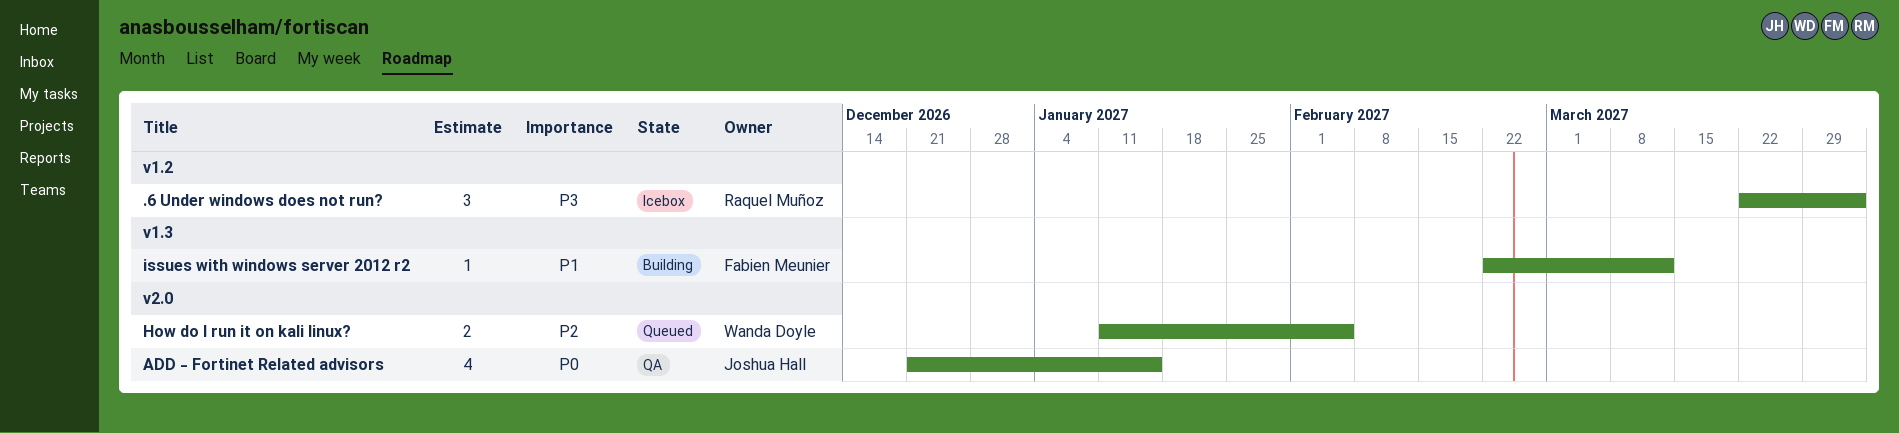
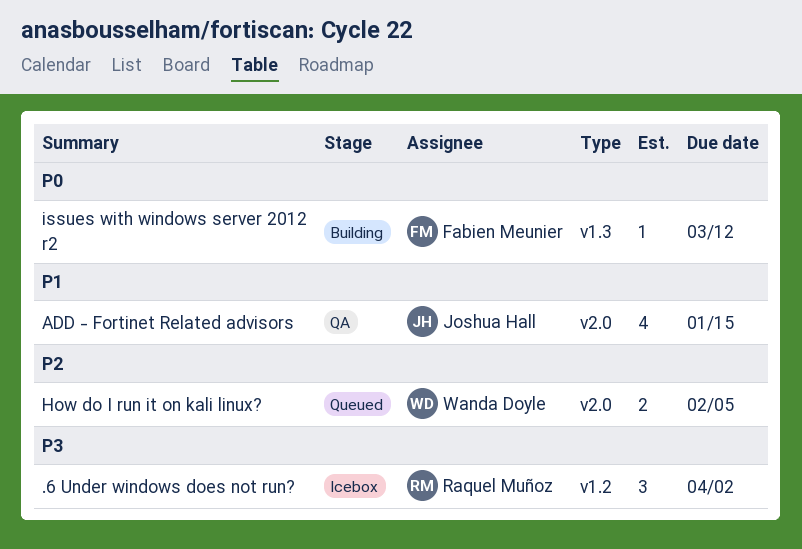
ADD - Fortinet Related advisors, priority: P0 -> P1
issues with windows server 2012 r2, priority: P1 -> P0

